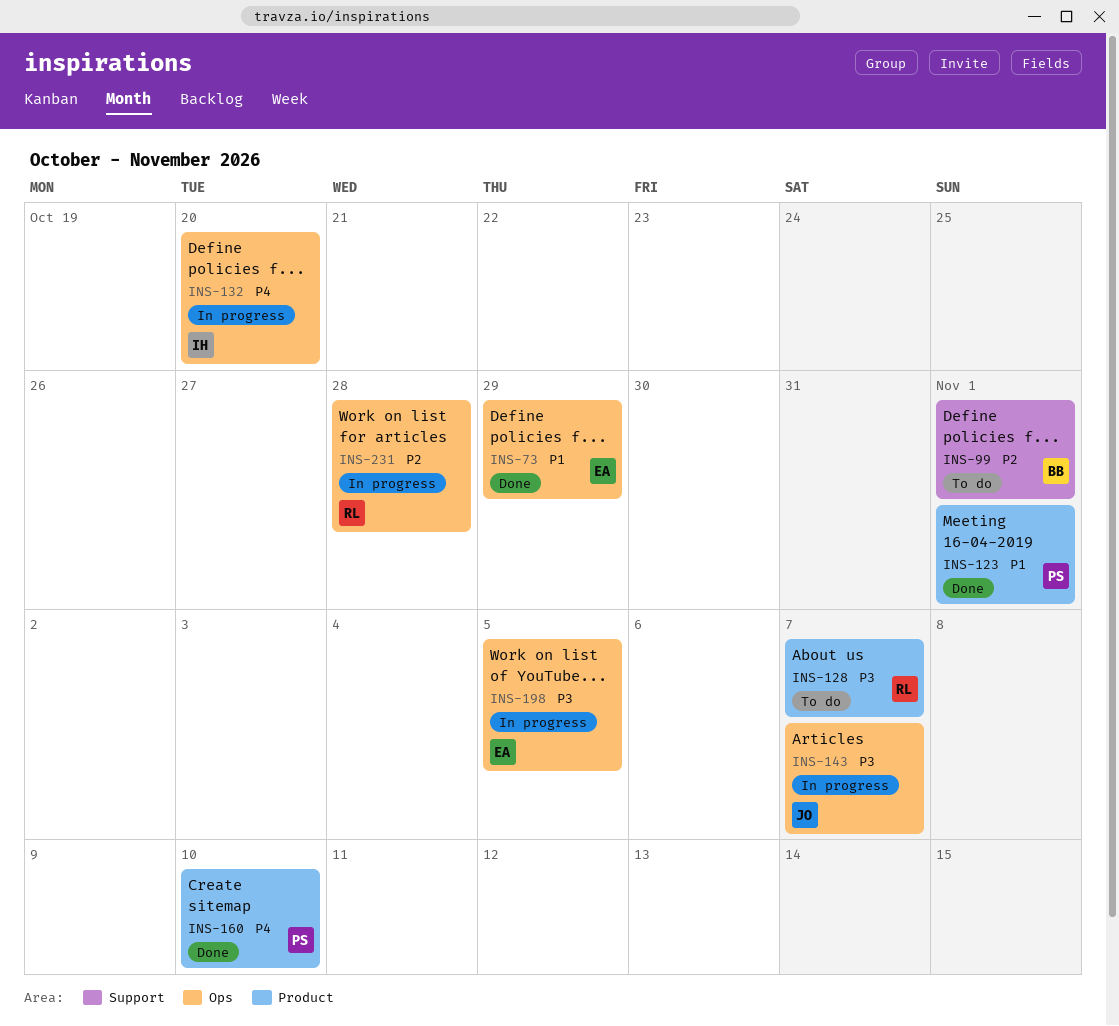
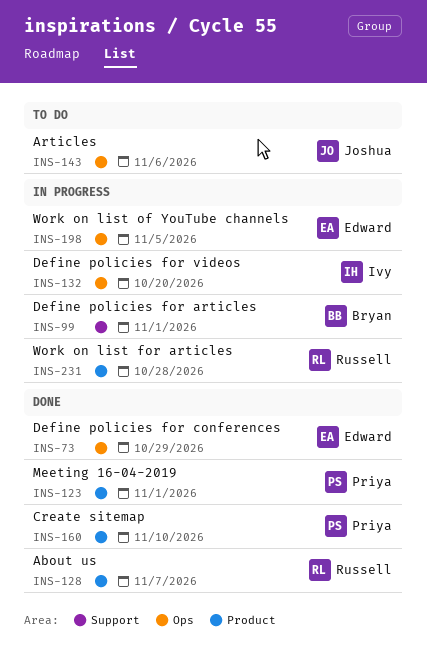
INS-99, status: To do -> In progress
INS-128, status: To do -> Done
INS-143, status: In progress -> To do
INS-143, due: Nov 7 -> Nov 6
INS-231, label: Ops -> Product

